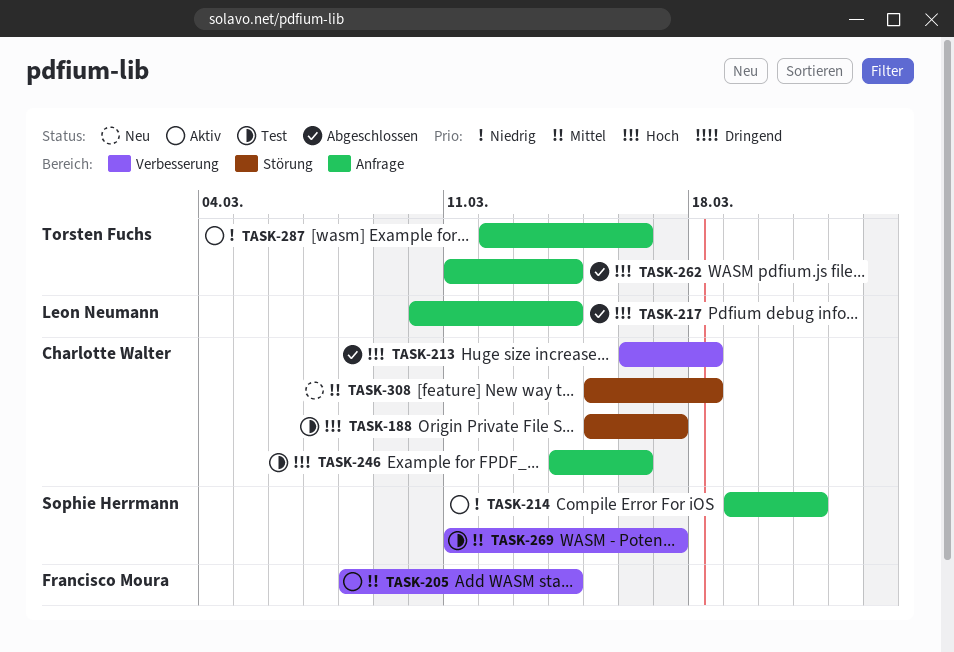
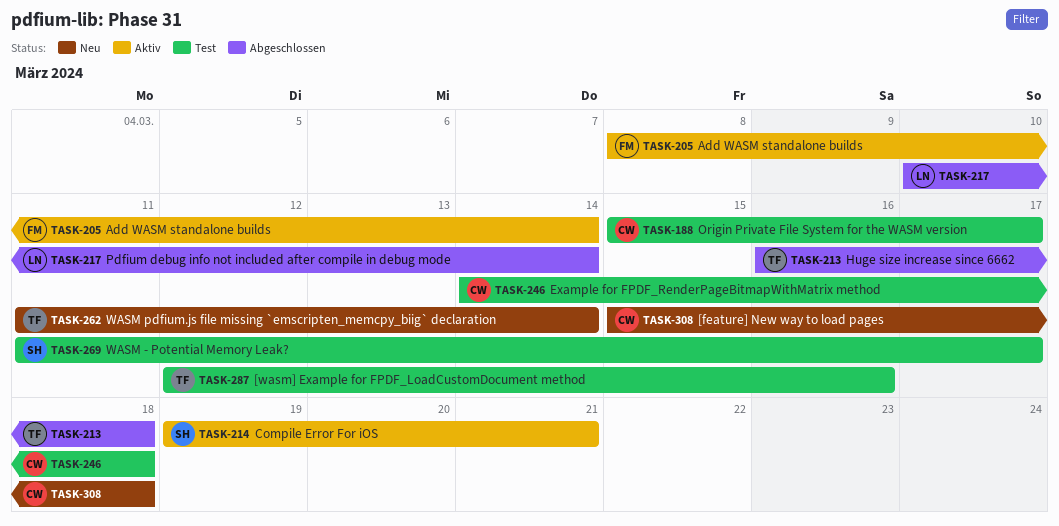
TASK-213, owner: Charlotte Walter -> Torsten Fuchs
TASK-246, due: Mar 16 -> Mar 18
TASK-262, status: Abgeschlossen -> Neu
TASK-287, status: Aktiv -> Test

